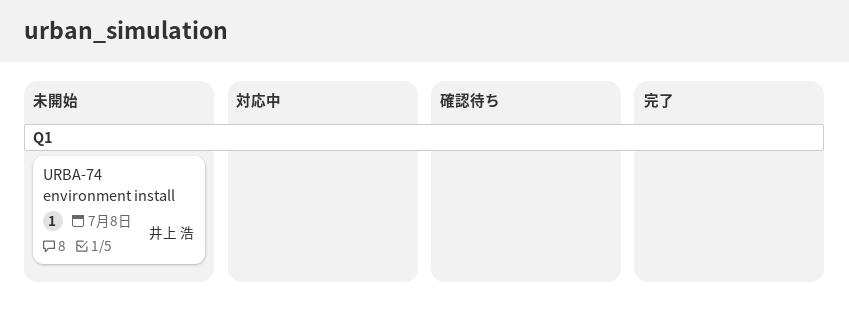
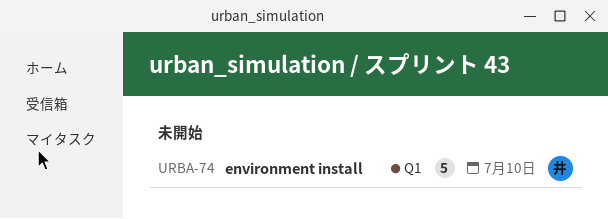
URBA-74, estimate: 1 -> 5
URBA-74, due: Jul 8 -> Jul 10

